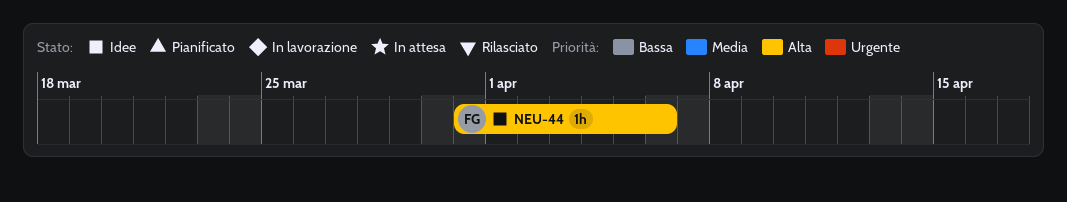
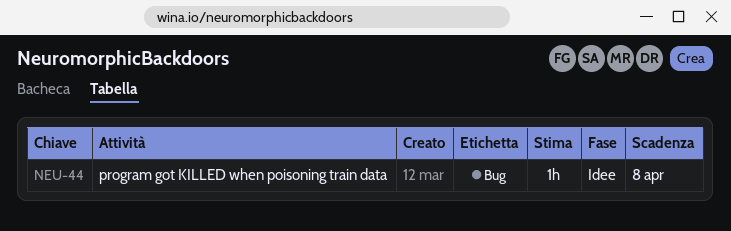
NEU-44, due: Apr 6 -> Apr 8

